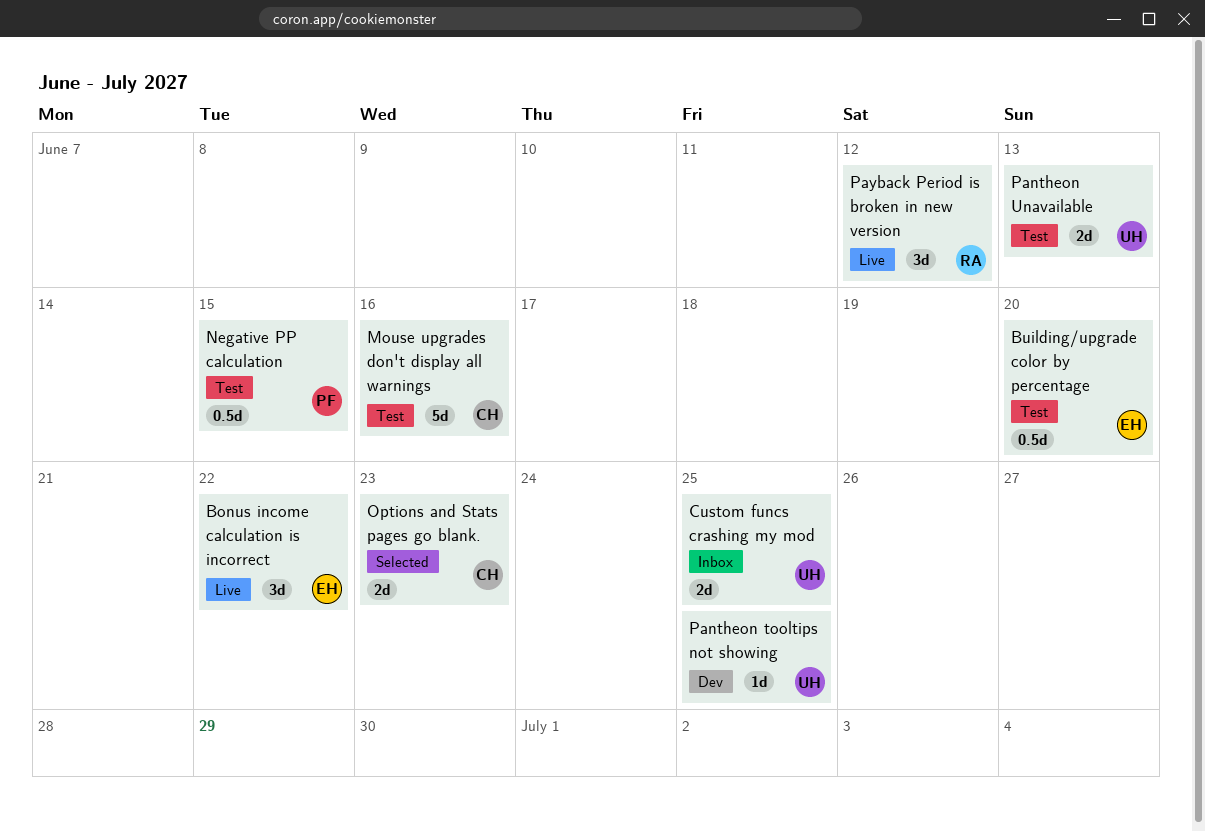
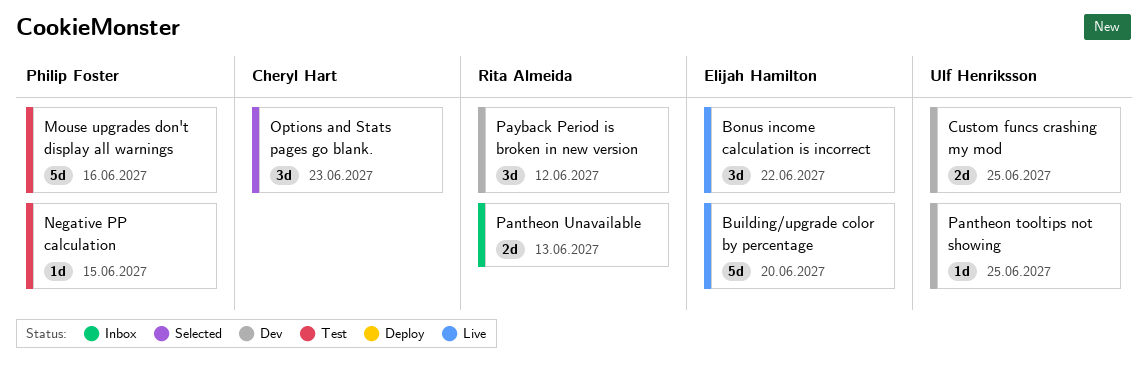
Building/upgrade color by percentage, status: Test -> Live
Building/upgrade color by percentage, estimate: 0.5d -> 5d
Custom funcs crashing my mod, status: Inbox -> Dev
Mouse upgrades don't display all warnings, owner: Cheryl Hart -> Philip Foster
Negative PP calculation, estimate: 0.5d -> 1d
Options and Stats pages go blank., estimate: 2d -> 3d
Pantheon Unavailable, status: Test -> Inbox
Pantheon Unavailable, owner: Ulf Henriksson -> Rita Almeida
Payback Period is broken in new version, status: Live -> Dev

